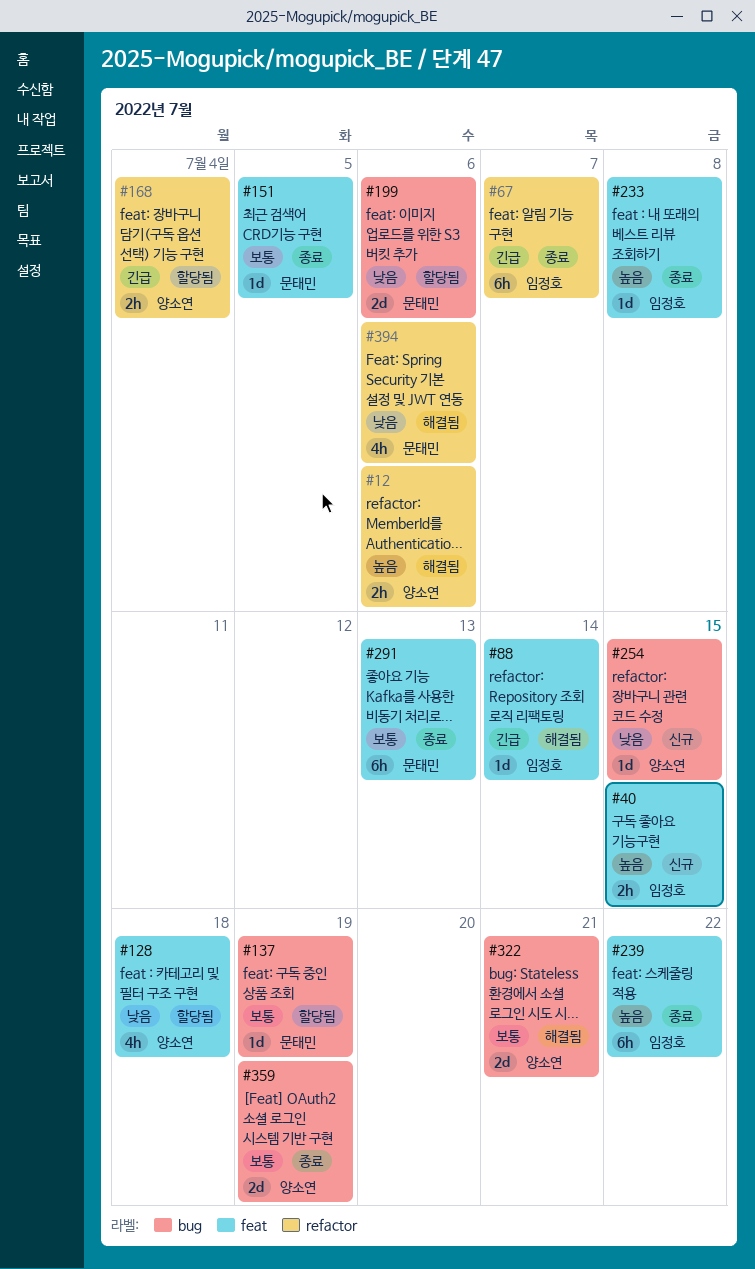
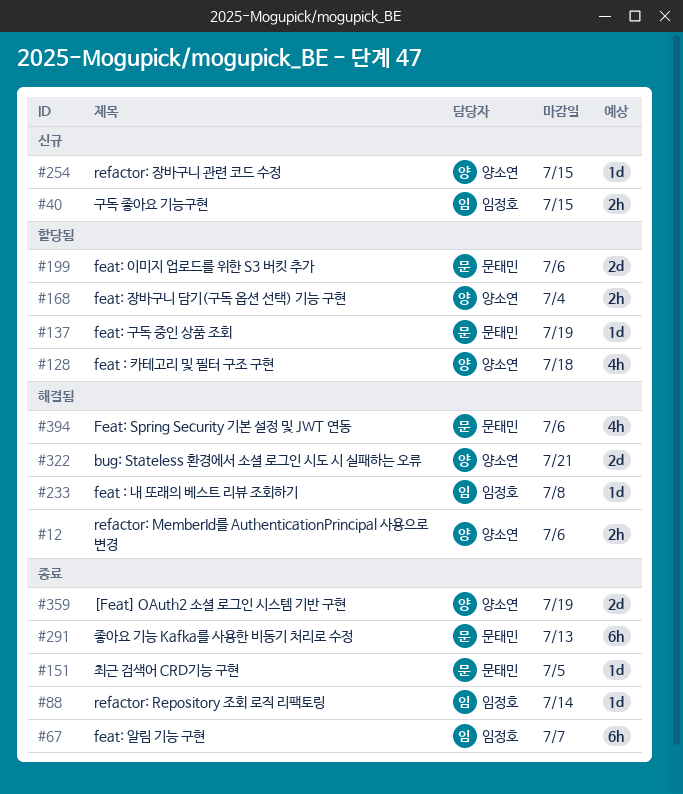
#88, status: 해결됨 -> 종료
#233, status: 종료 -> 해결됨
#239: present -> none

